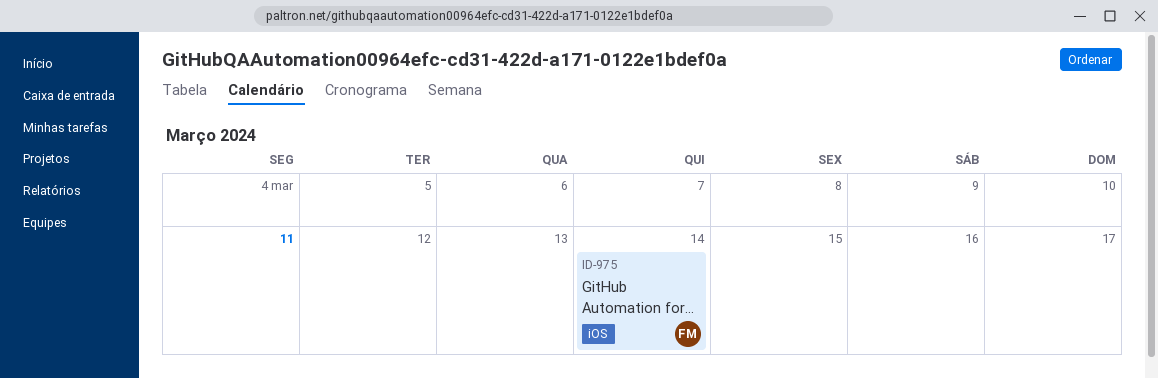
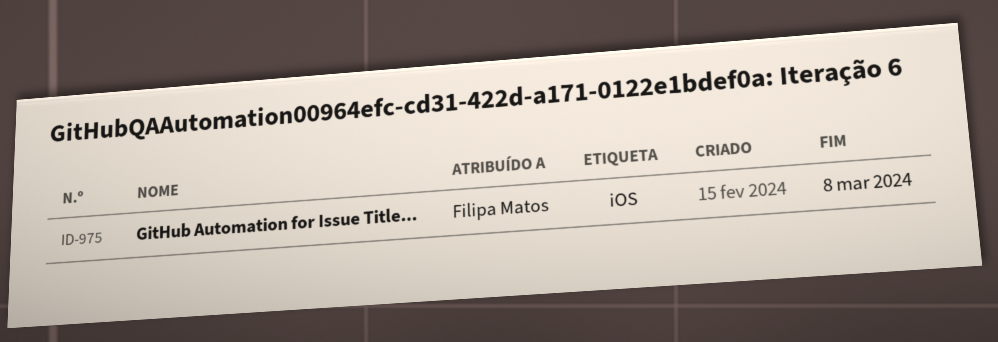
ID-975, due: Mar 14 -> Mar 8

